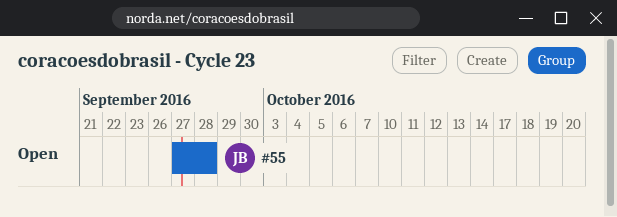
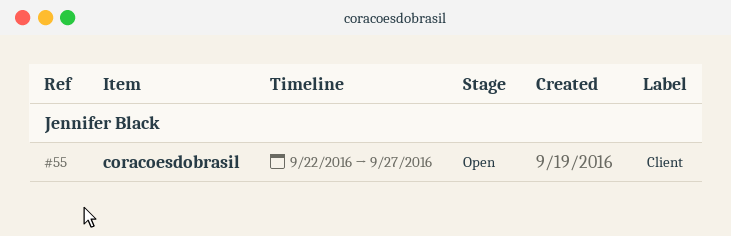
#55, start: Sep 27 -> Sep 22
#55, due: Sep 28 -> Sep 27

